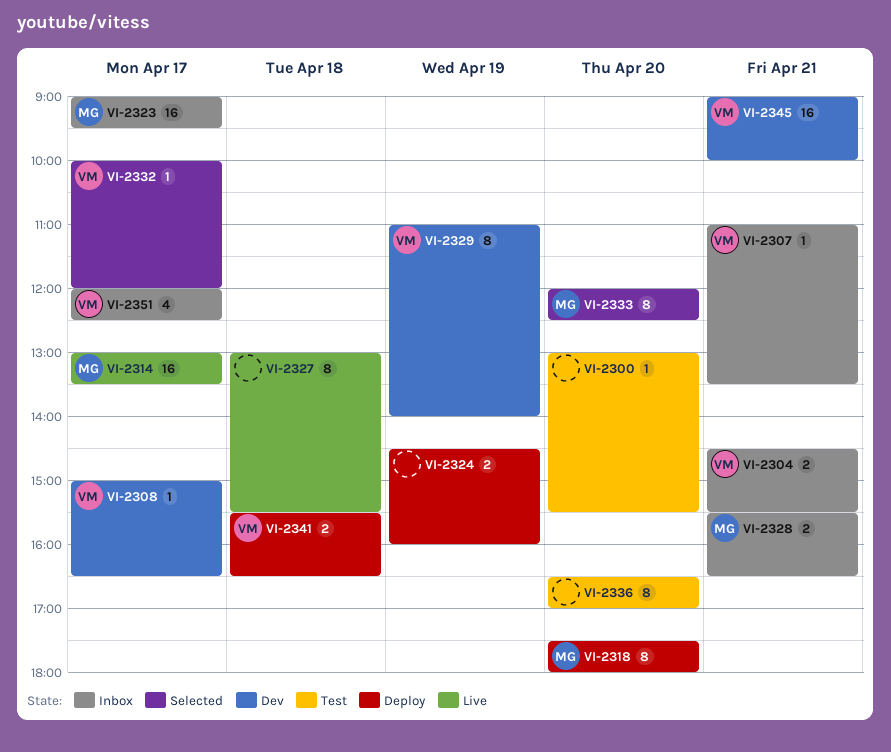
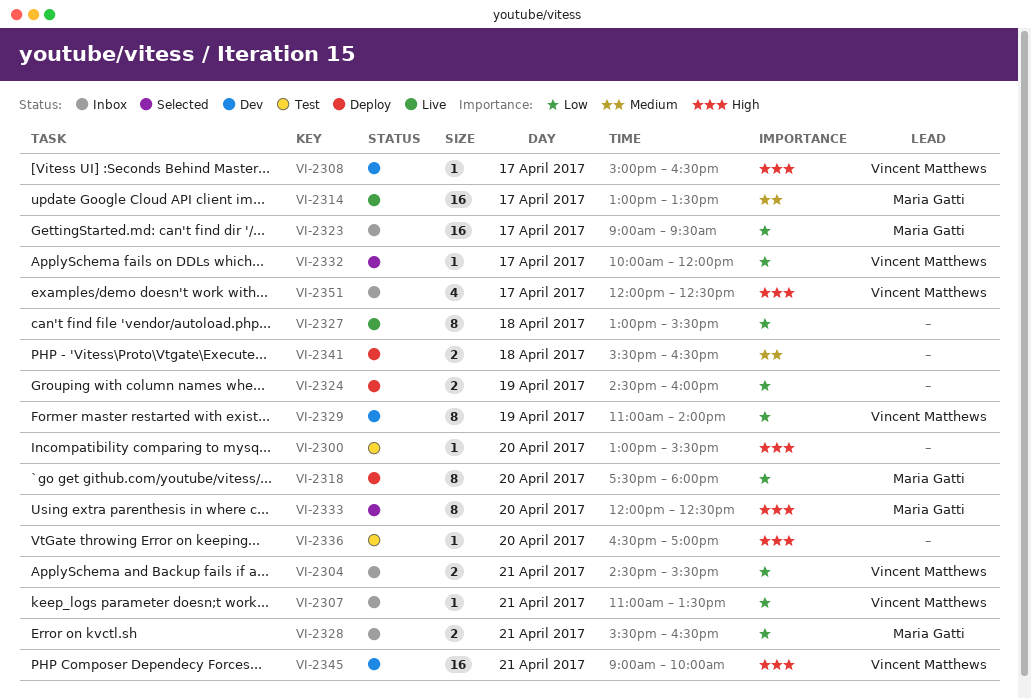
VI-2336, estimate: 8 -> 1
VI-2341, owner: Vincent Matthews -> none

